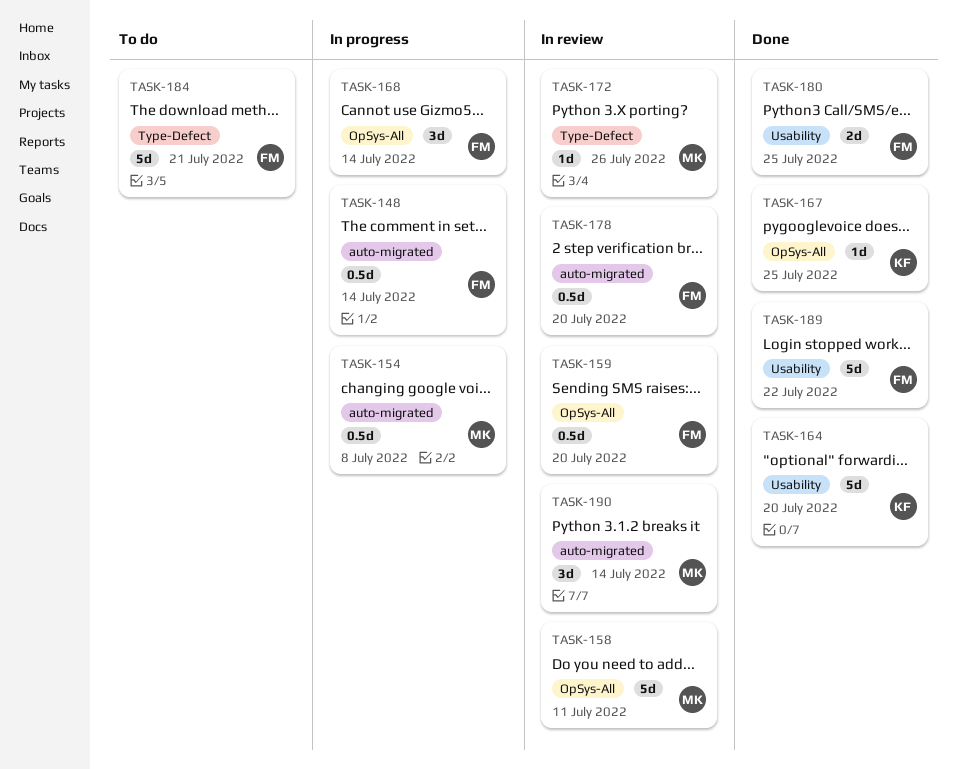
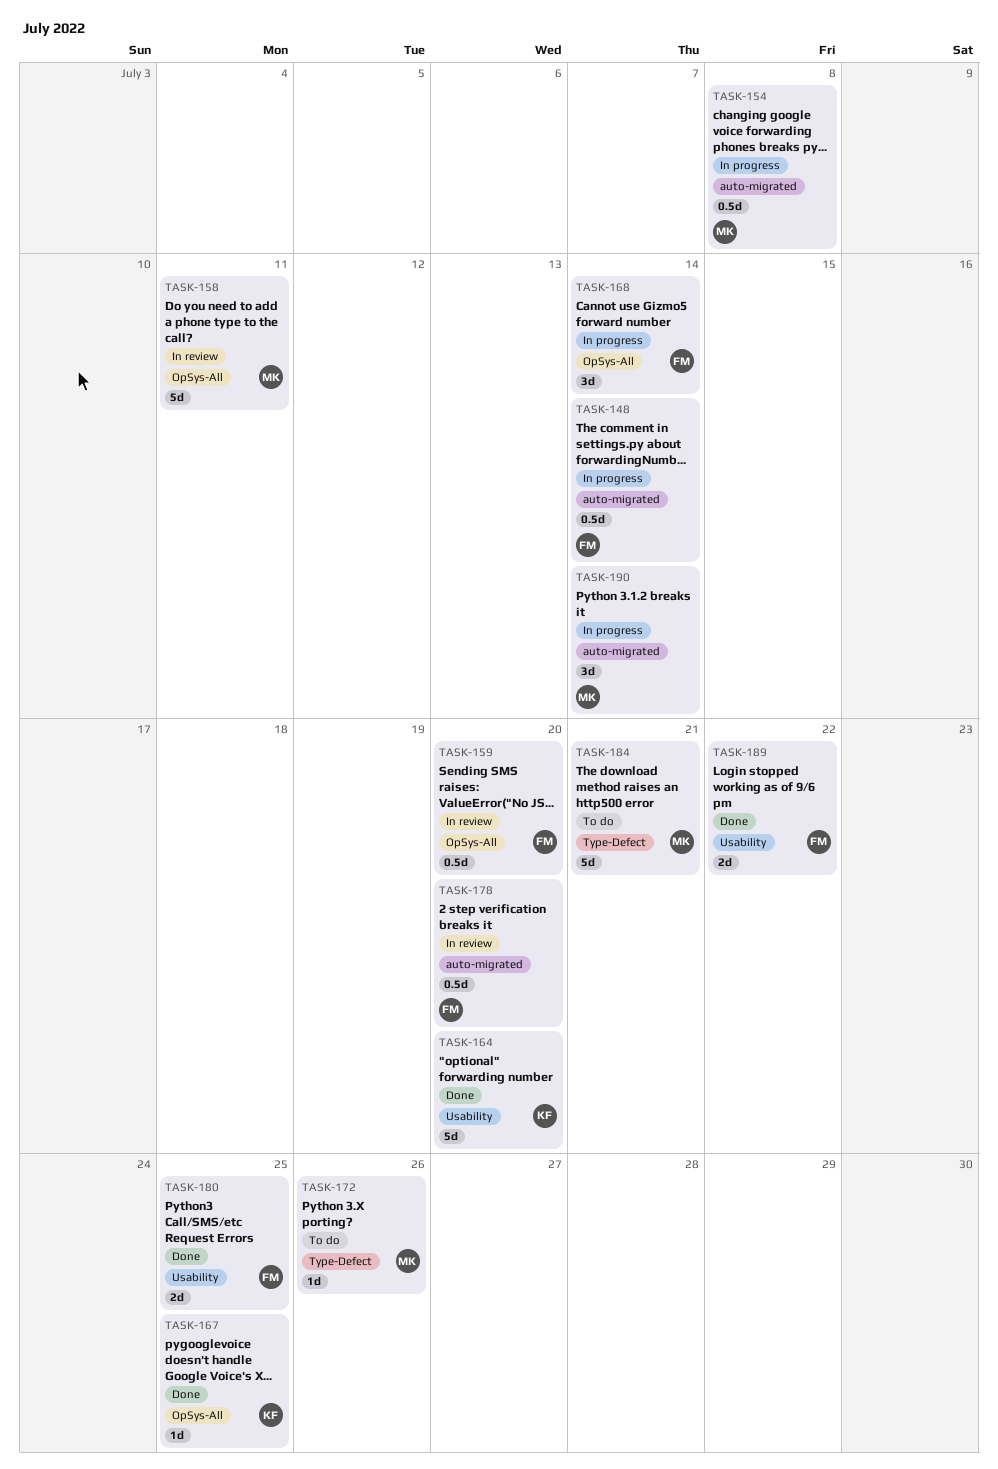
TASK-172, status: In review -> To do
TASK-184, owner: FM -> MK
TASK-189, estimate: 5d -> 2d
TASK-190, status: In review -> In progress

